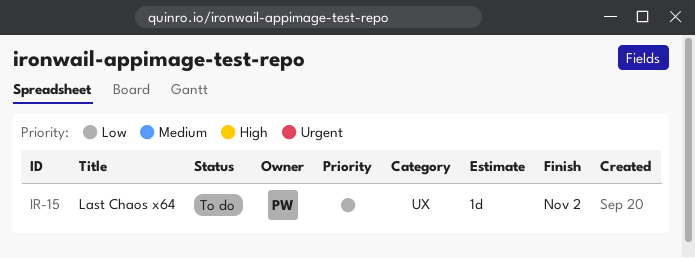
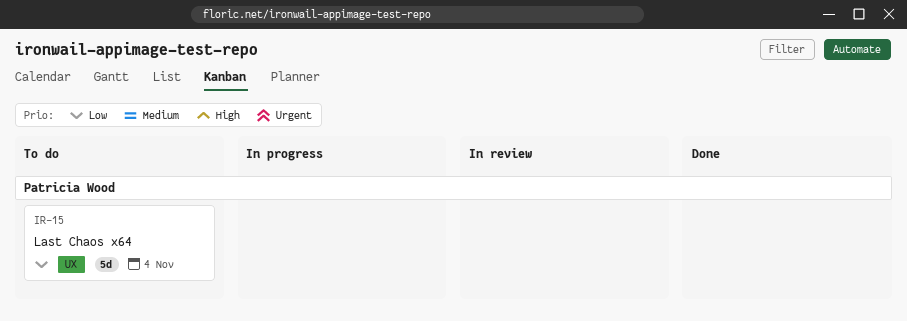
IR-15, estimate: 1d -> 5d
IR-15, due: Nov 2 -> Nov 4

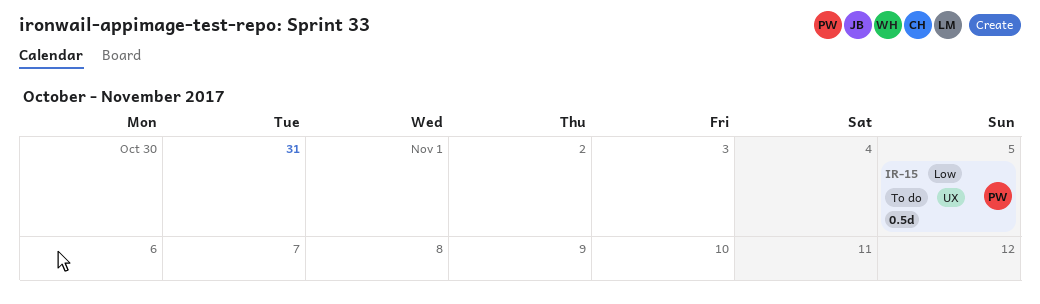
IR-15, estimate: 5d -> 0.5d
IR-15, due: Nov 4 -> Nov 5

